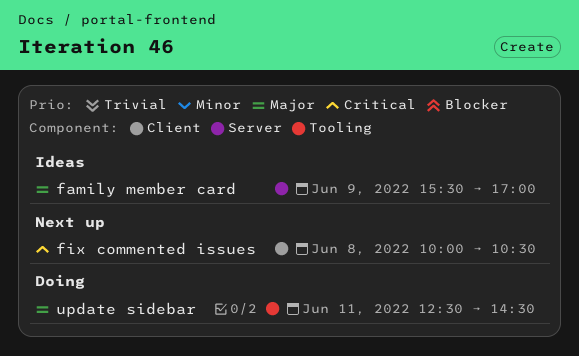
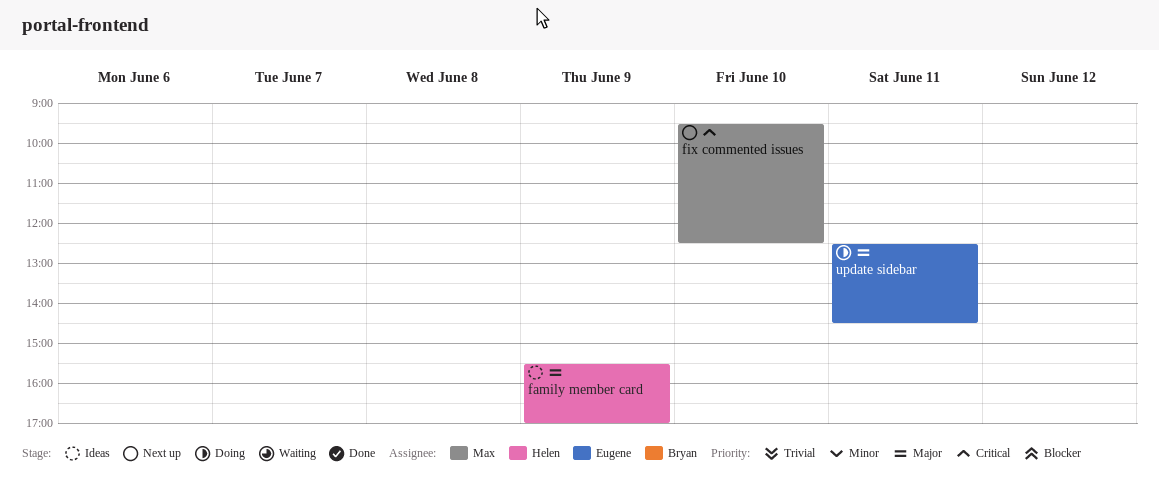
fix commented issues, day: Jun 8 -> Jun 10
fix commented issues, begins: 10:00 -> 09:30
fix commented issues, ends: 10:30 -> 12:30

